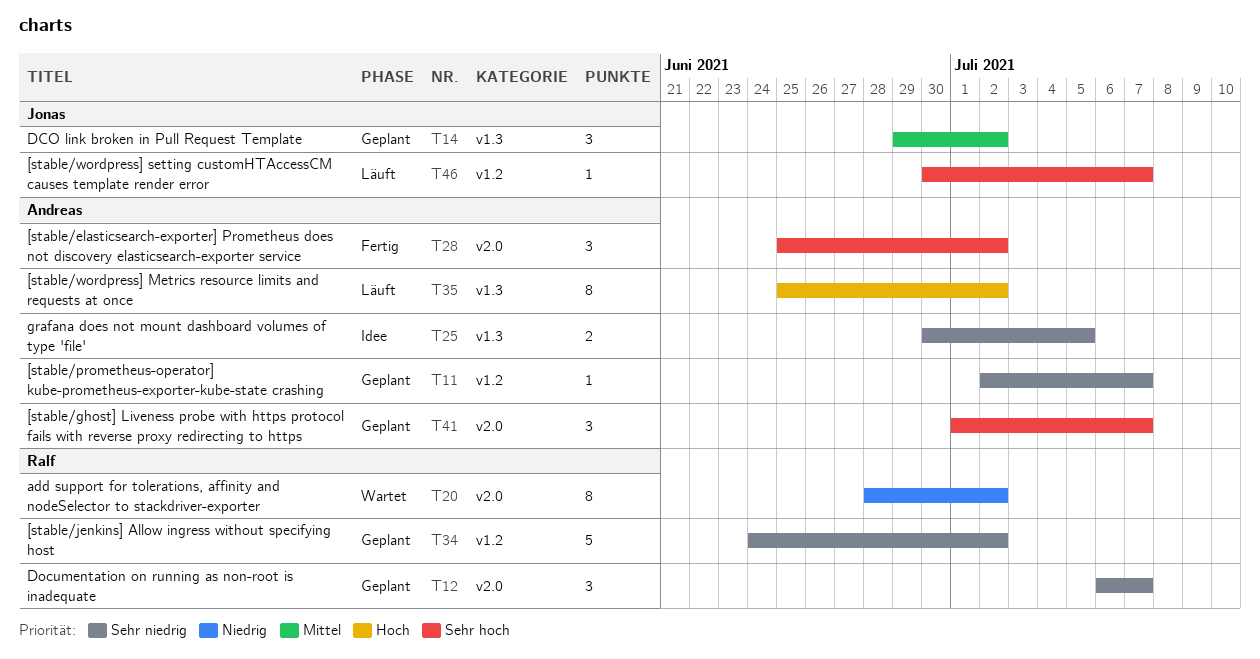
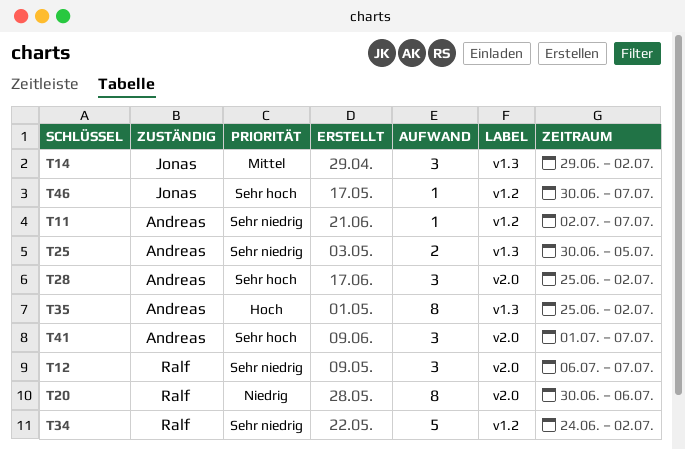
T20, start: Jun 28 -> Jun 30
T20, due: Jul 2 -> Jul 6

